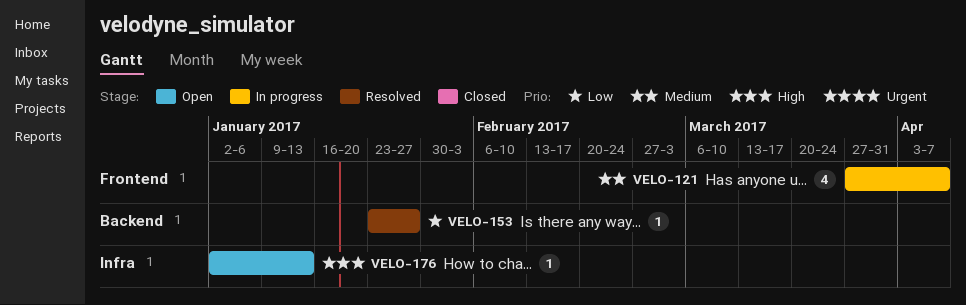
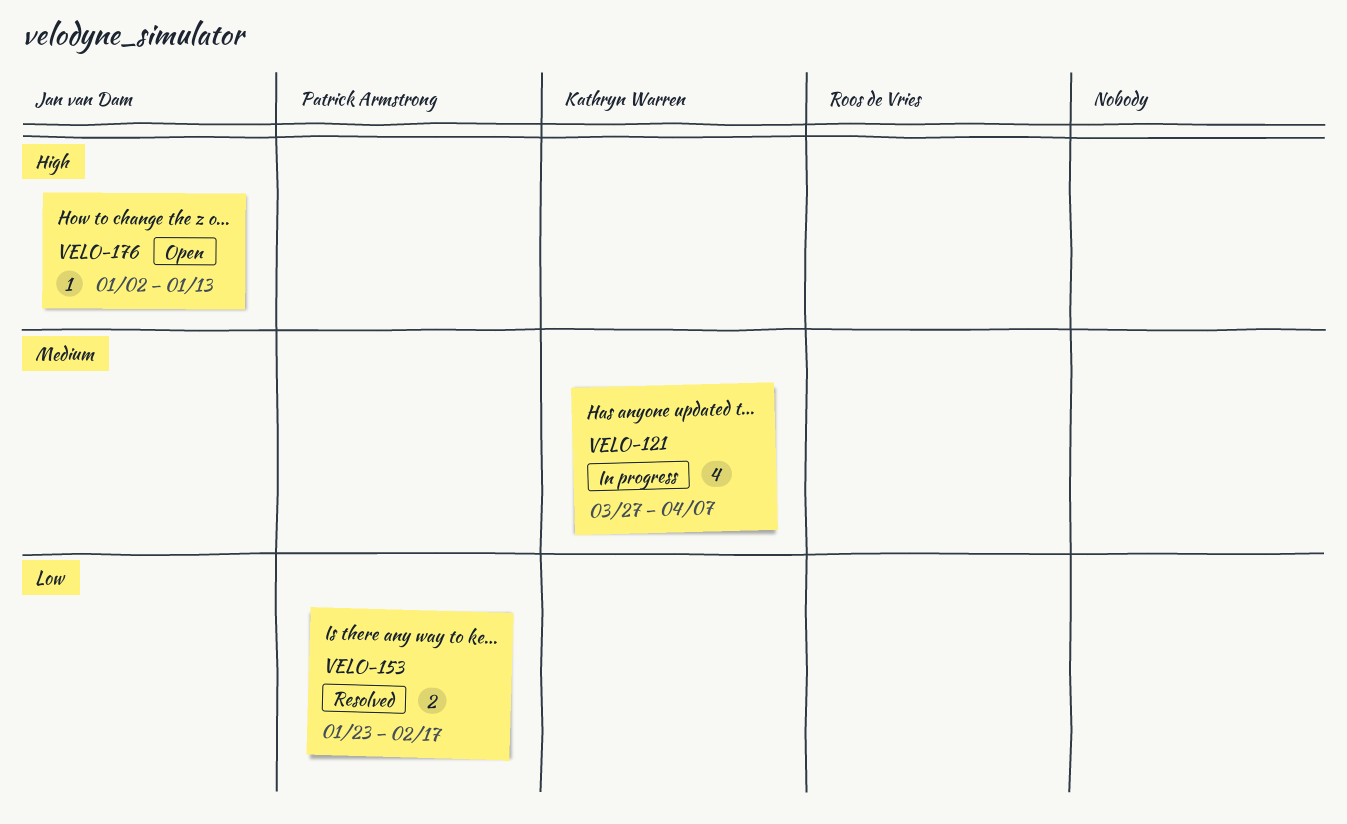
VELO-153, estimate: 1 -> 2
VELO-153, due: Jan 27 -> Feb 17

